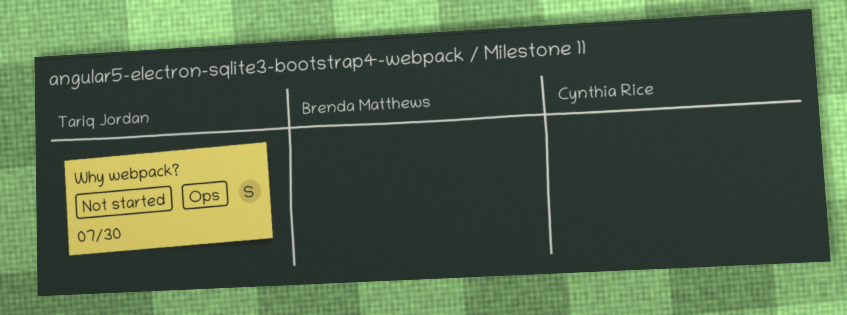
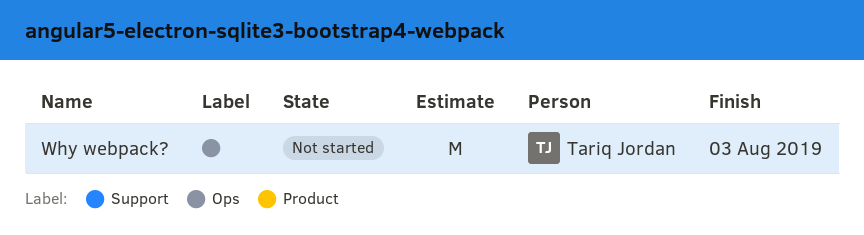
Why webpack?, estimate: S -> M
Why webpack?, due: Jul 30 -> Aug 3

